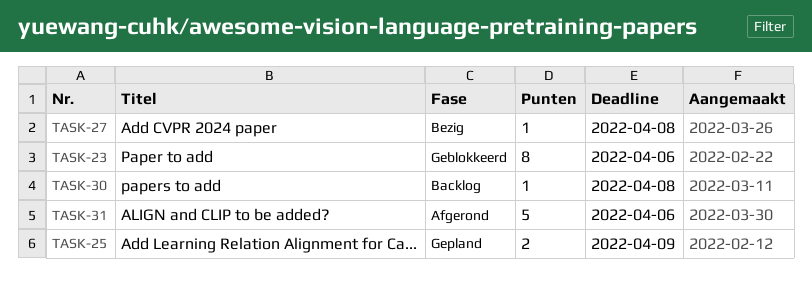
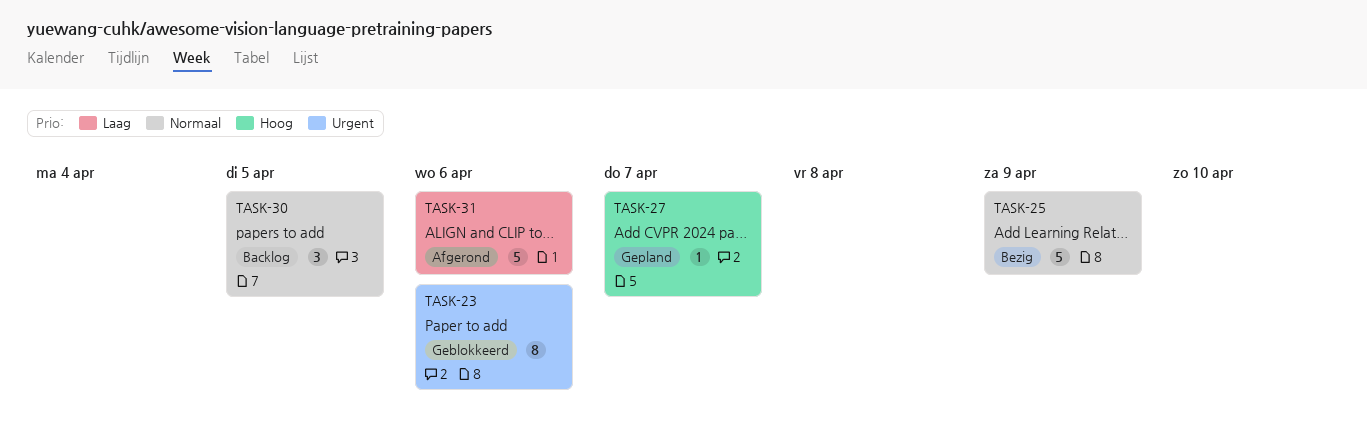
TASK-25, status: Gepland -> Bezig
TASK-25, estimate: 2 -> 5
TASK-27, status: Bezig -> Gepland
TASK-27, due: Apr 8 -> Apr 7
TASK-30, estimate: 1 -> 3
TASK-30, due: Apr 8 -> Apr 5

